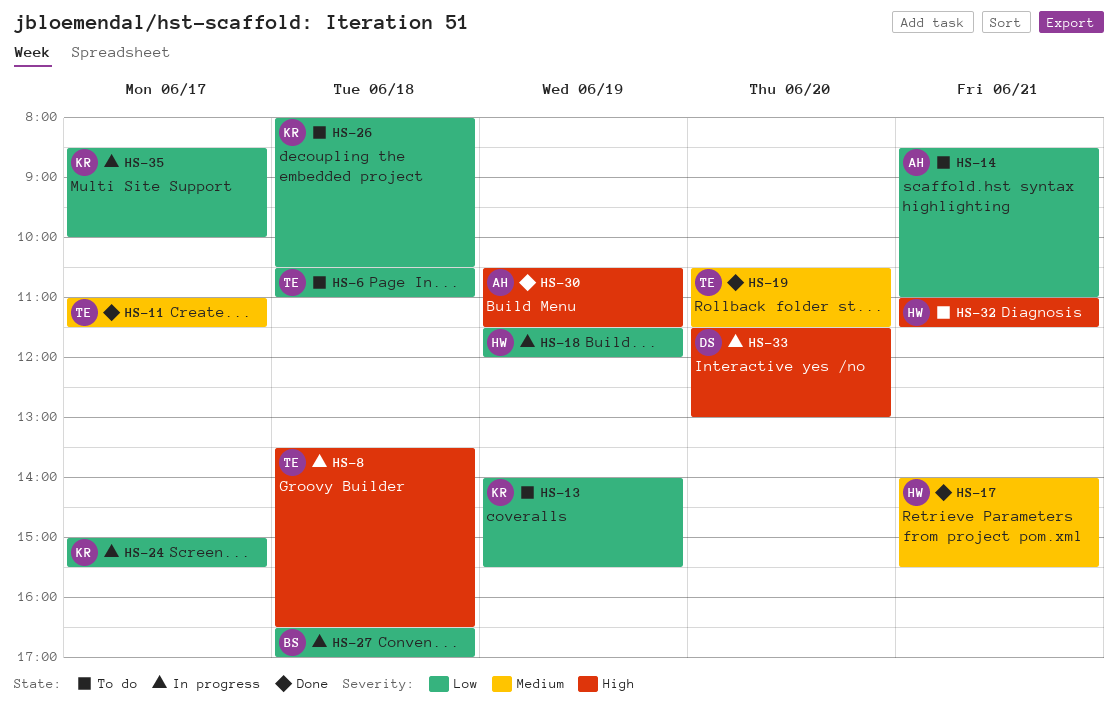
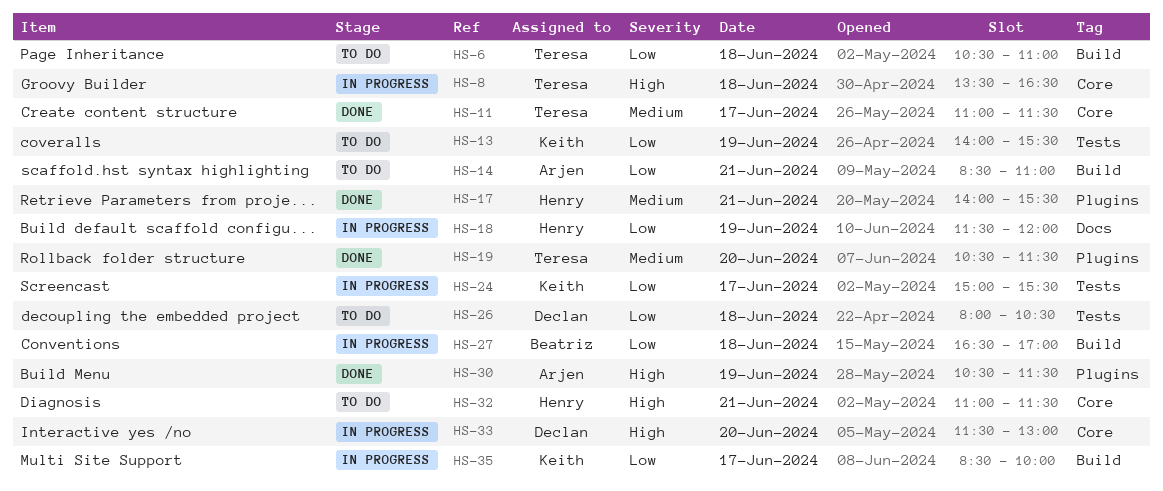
HS-26, owner: Keith -> Declan

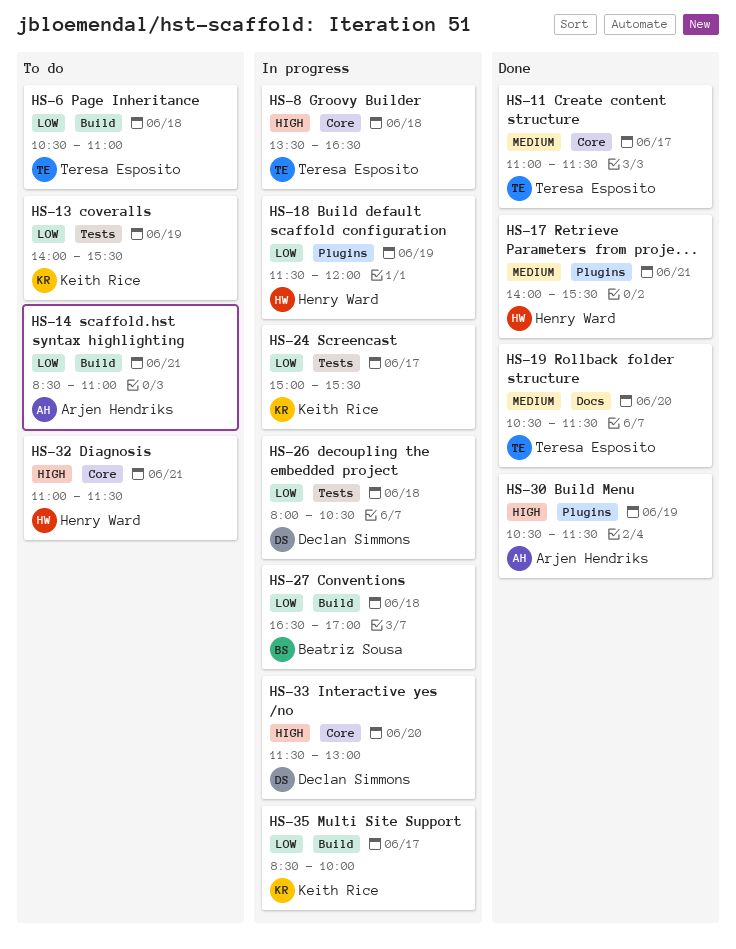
HS-18, label: Docs -> Plugins
HS-19, label: Plugins -> Docs
HS-26, status: To do -> In progress

